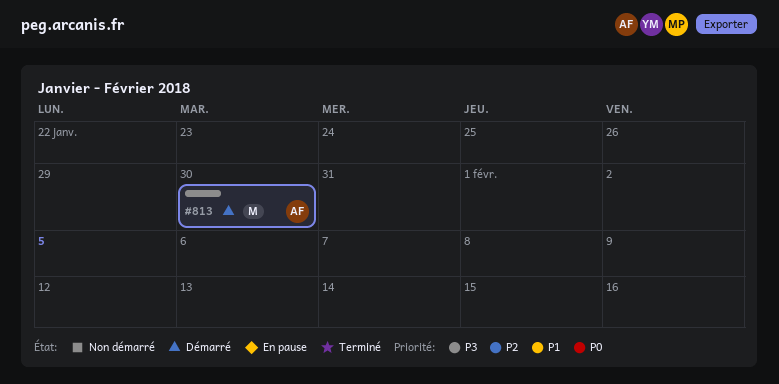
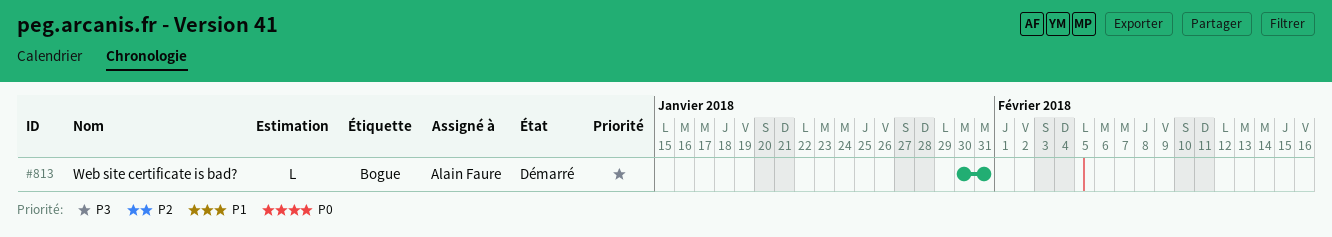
#813, estimate: M -> L
#813, due: Jan 30 -> Jan 31

